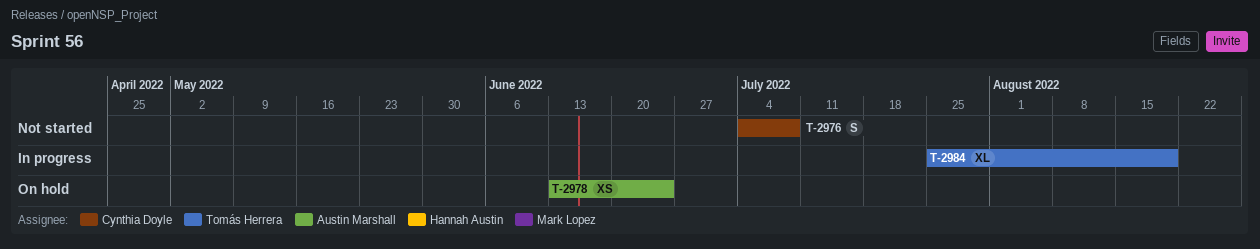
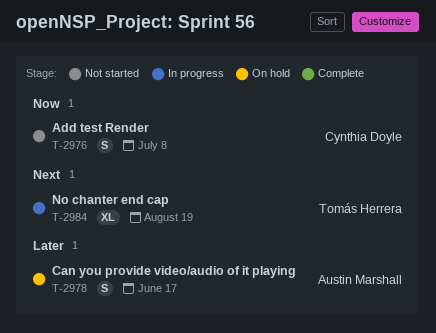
T-2978, estimate: XS -> S
T-2978, due: Jun 24 -> Jun 17

